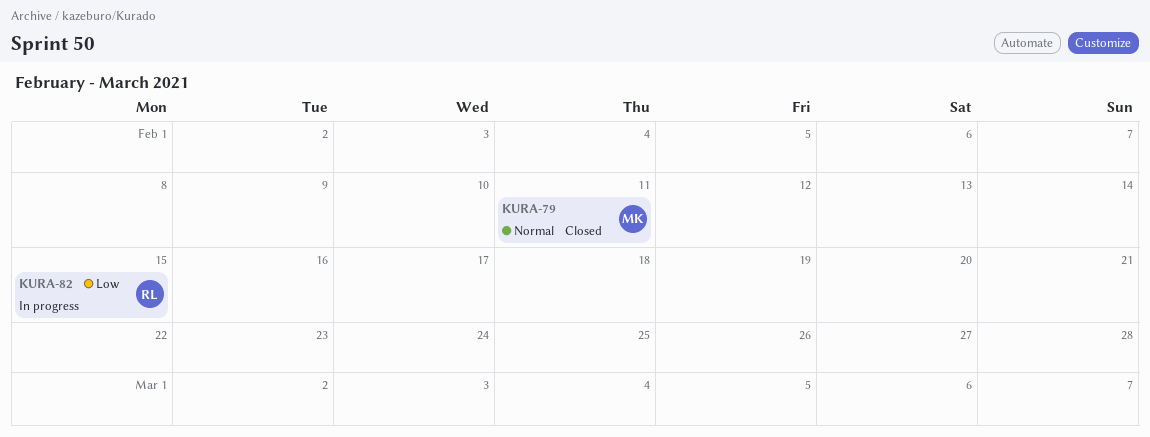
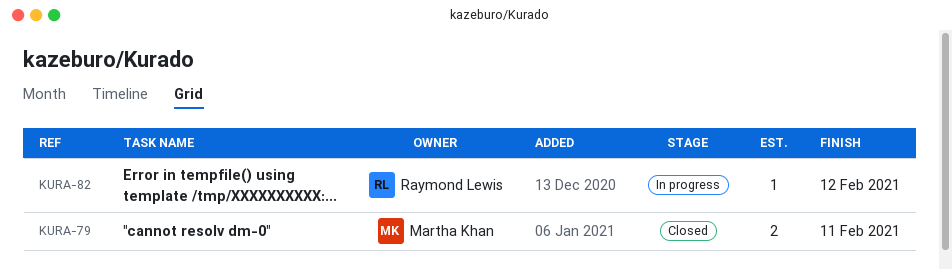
KURA-82, due: Feb 15 -> Feb 12

